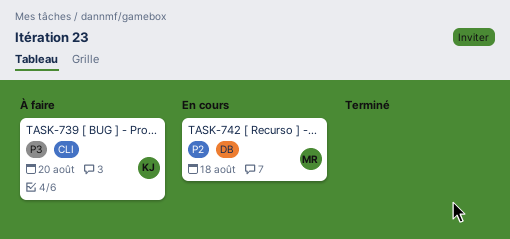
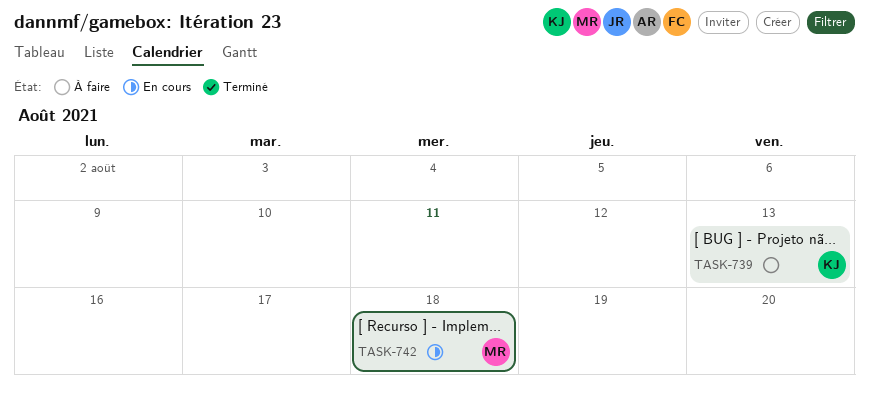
TASK-739, due: Aug 20 -> Aug 13

